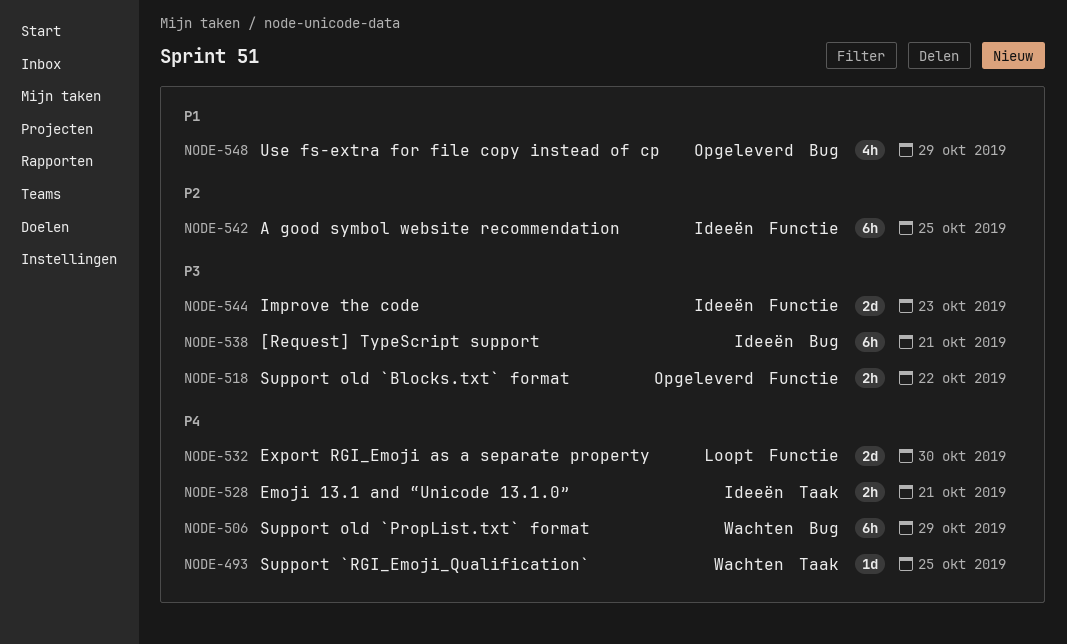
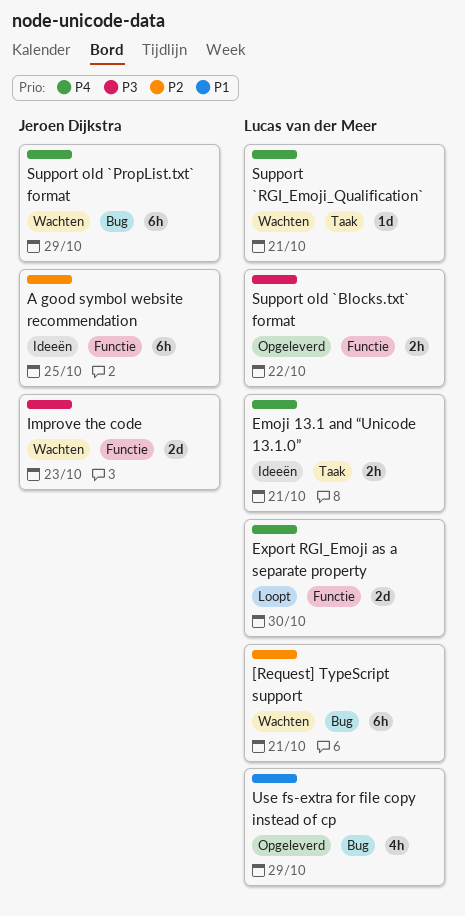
[Request] TypeScript support, status: Ideeën -> Wachten
[Request] TypeScript support, priority: P3 -> P2
Improve the code, status: Ideeën -> Wachten
Support `RGI_Emoji_Qualification`, due: Oct 25 -> Oct 21

